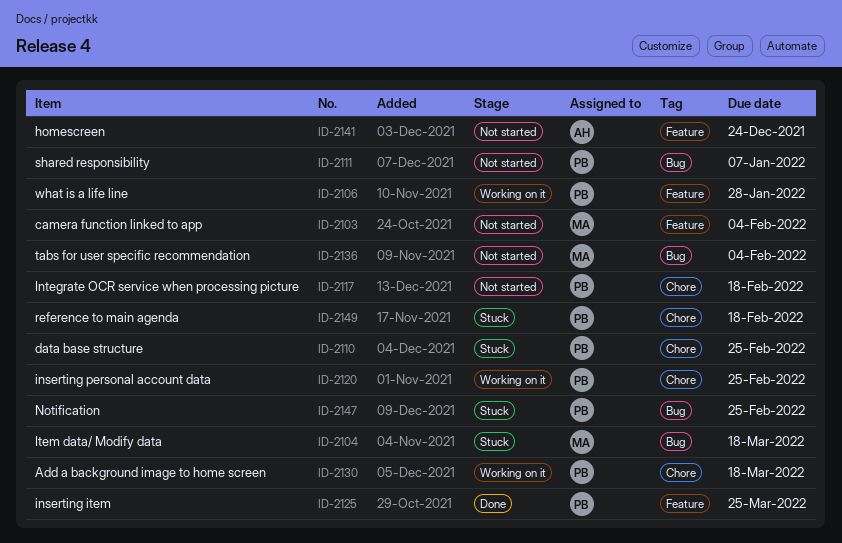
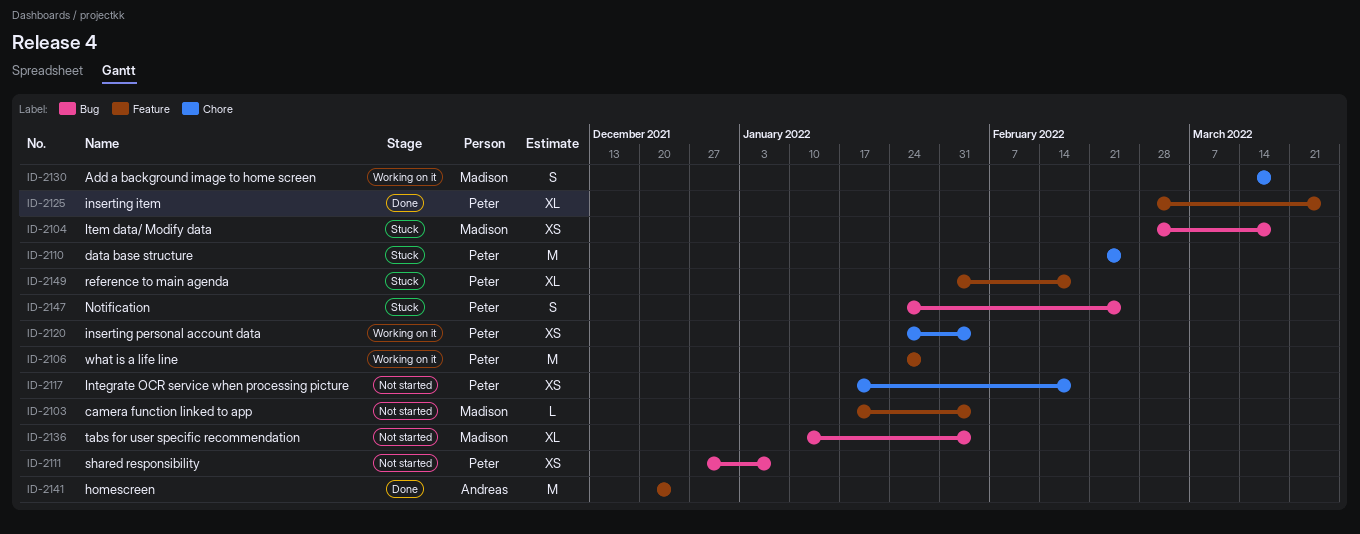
ID-2120, due: Feb 25 -> Feb 4
ID-2130, owner: Peter -> Madison
ID-2141, status: Not started -> Done
ID-2149, label: Chore -> Feature

